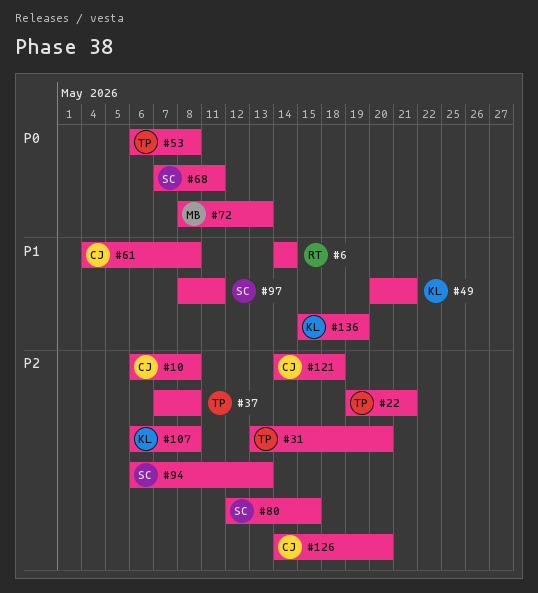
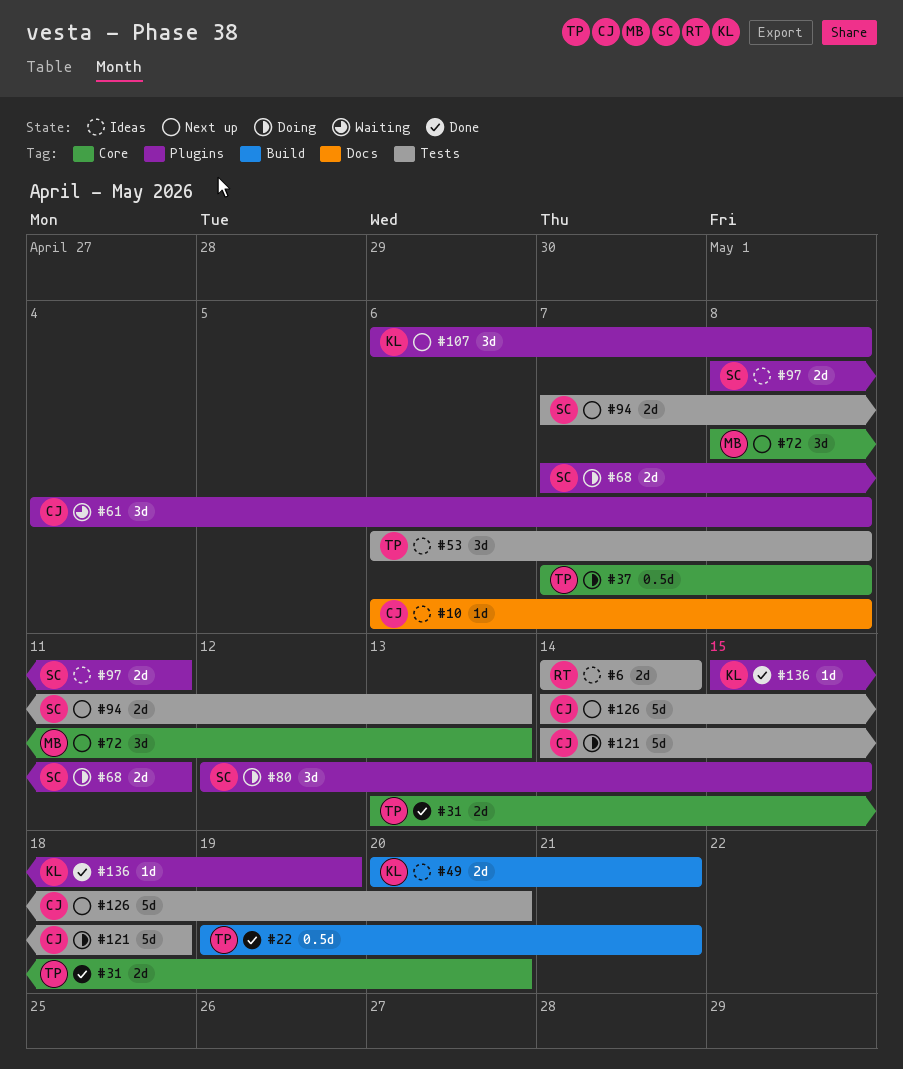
#94, start: May 6 -> May 7

